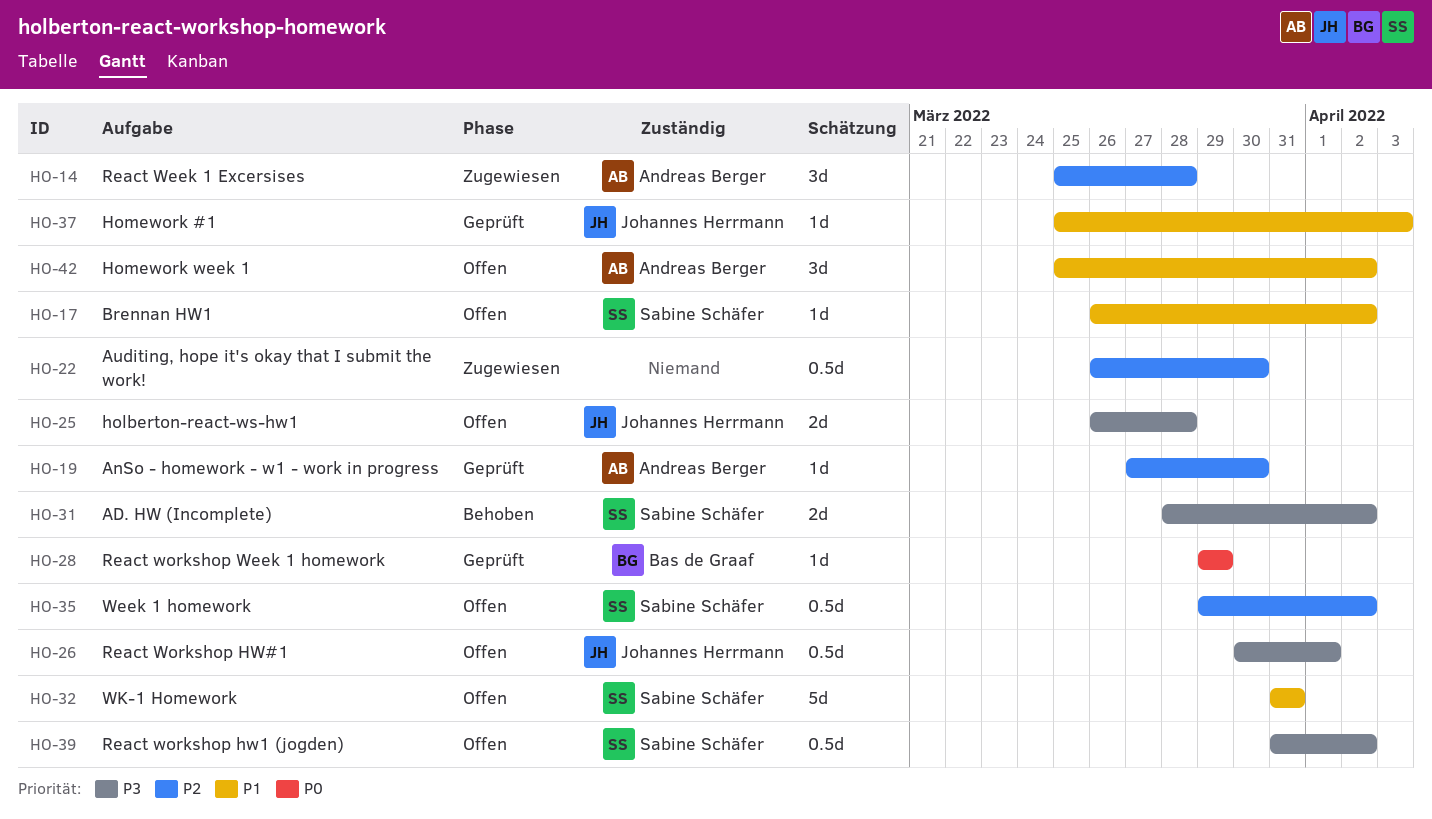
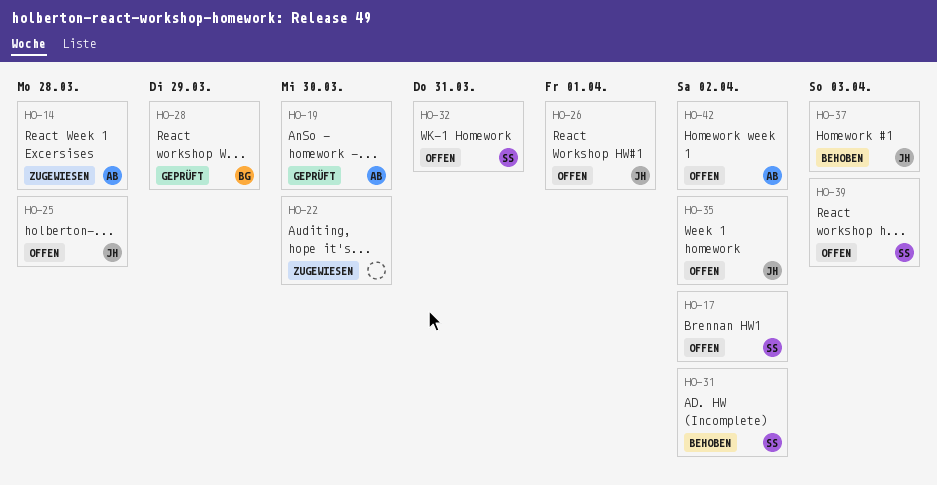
HO-35, owner: Sabine Schäfer -> Johannes Herrmann
HO-37, status: Geprüft -> Behoben
HO-39, due: Apr 2 -> Apr 3

